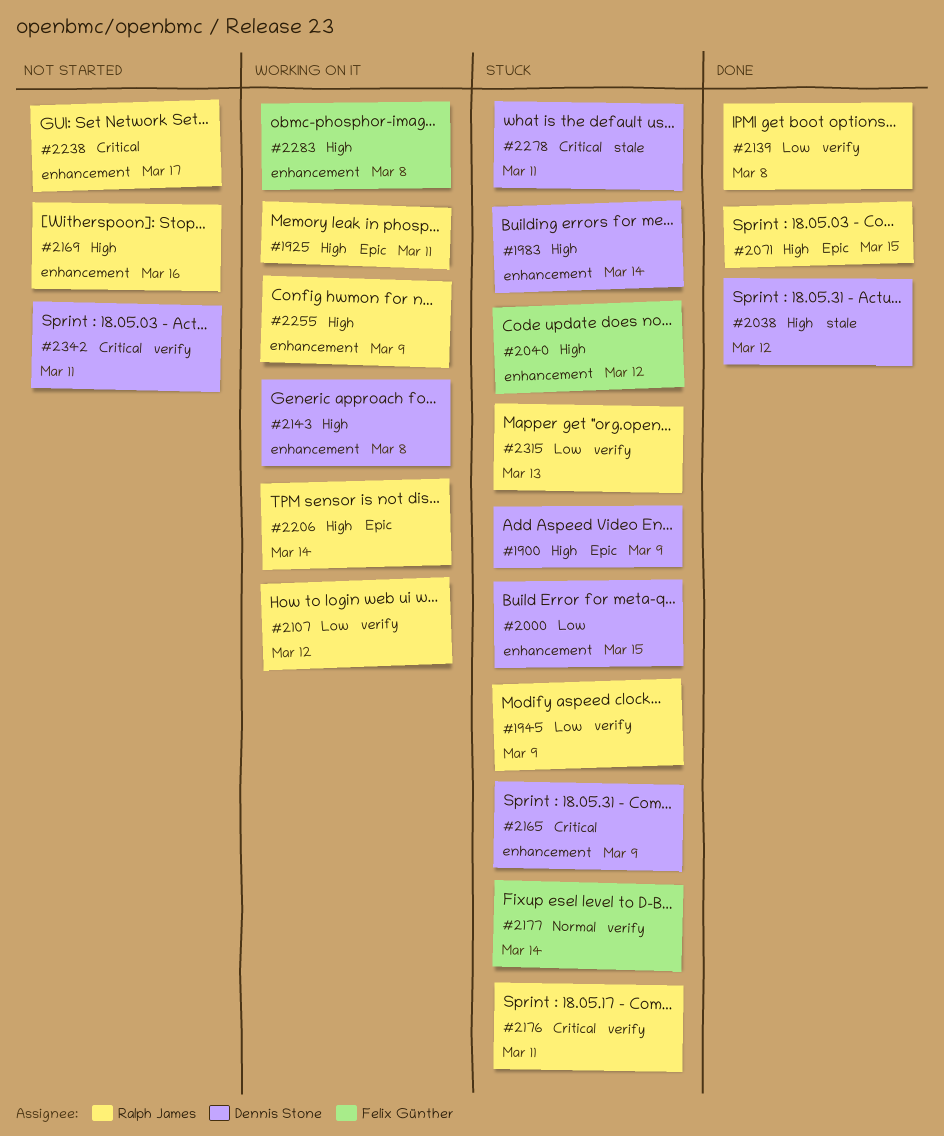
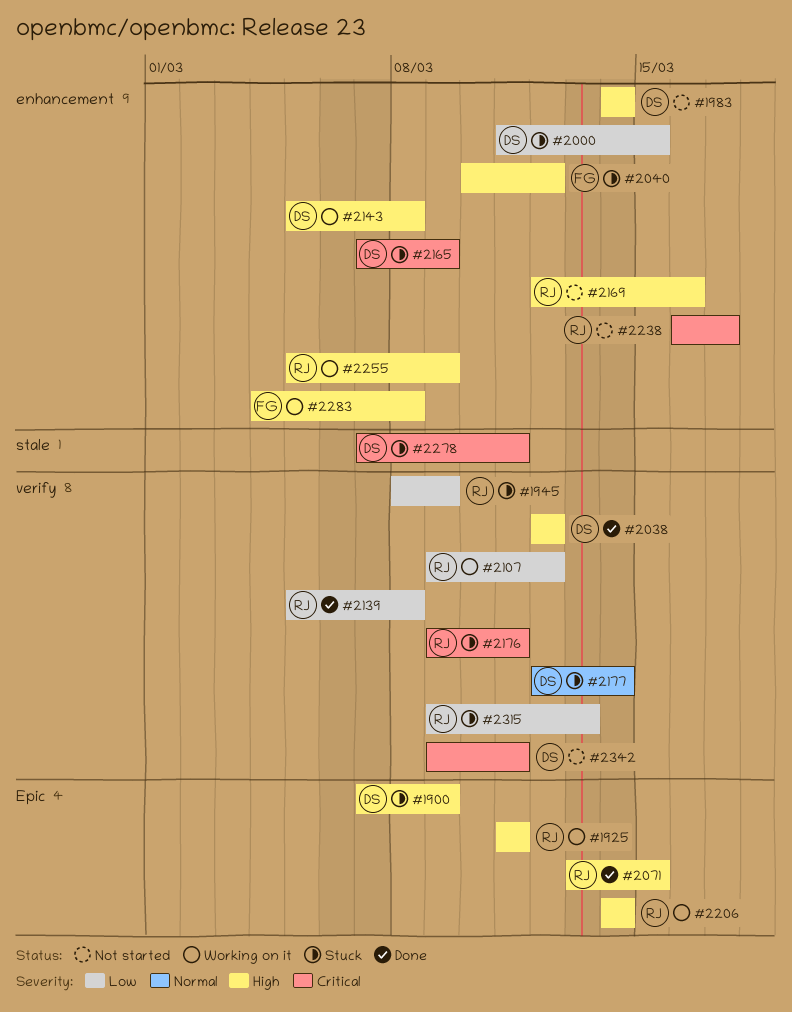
#1983, status: Stuck -> Not started
#2038, label: stale -> verify
#2177, owner: Felix Günther -> Dennis Stone

